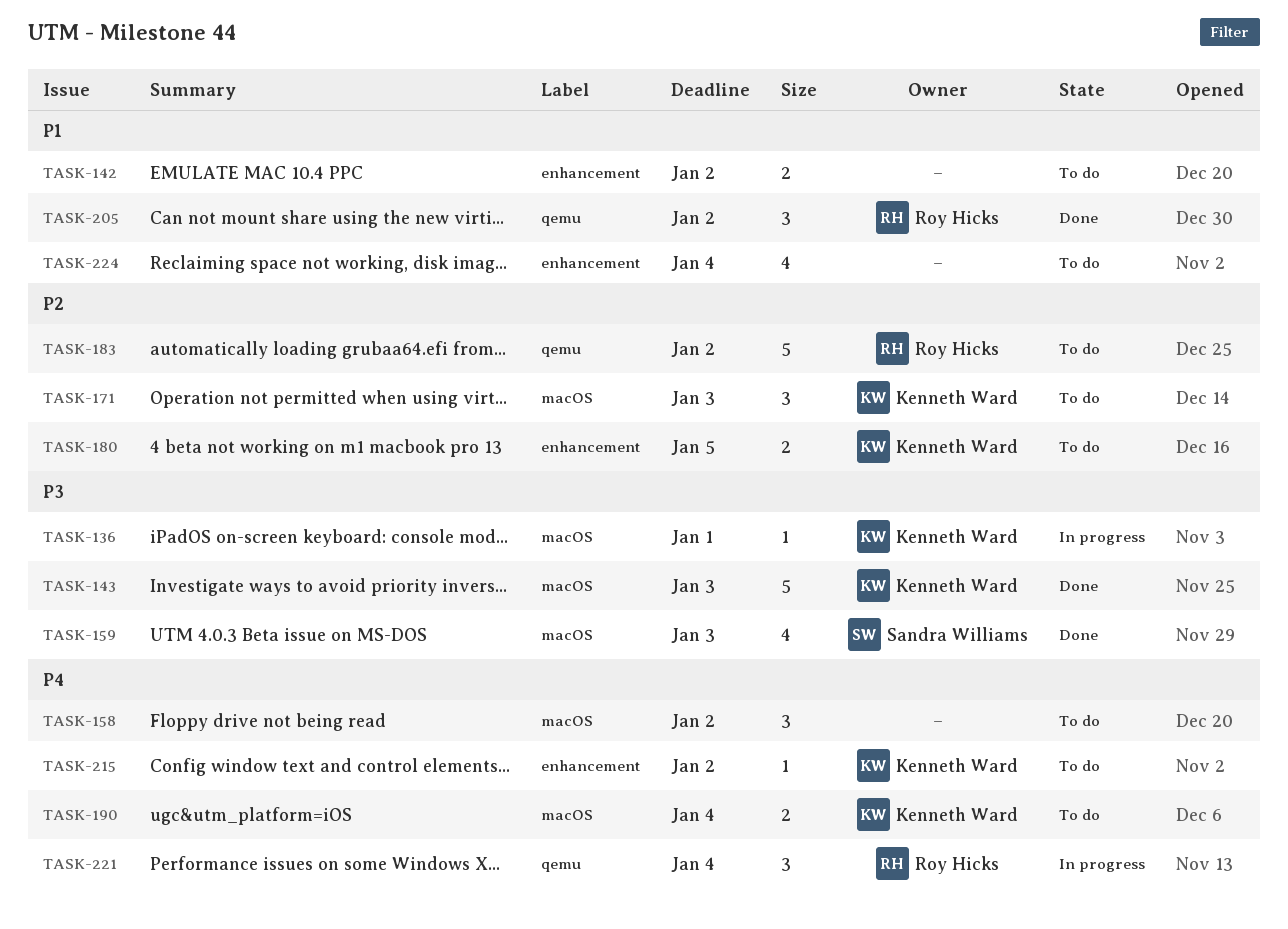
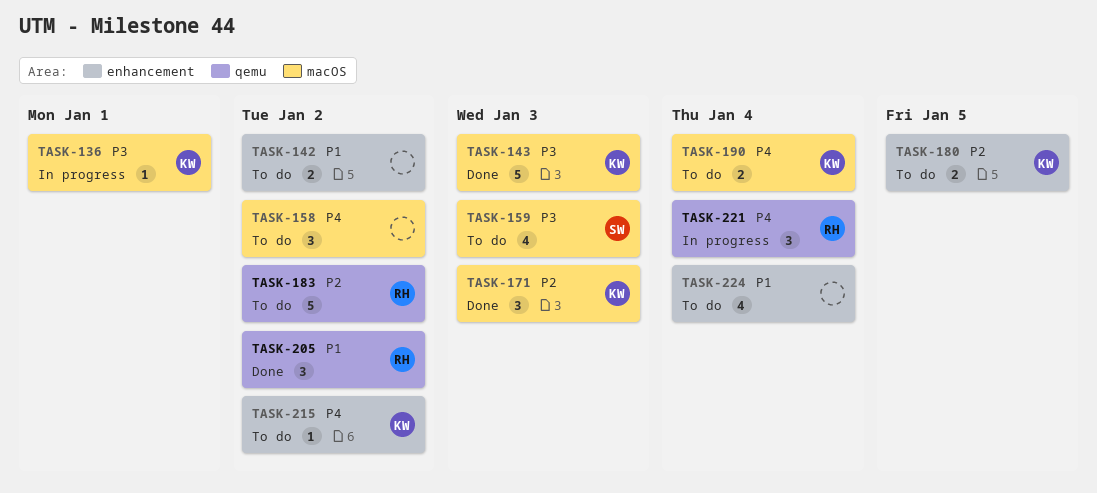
TASK-159, status: Done -> To do
TASK-171, status: To do -> Done

